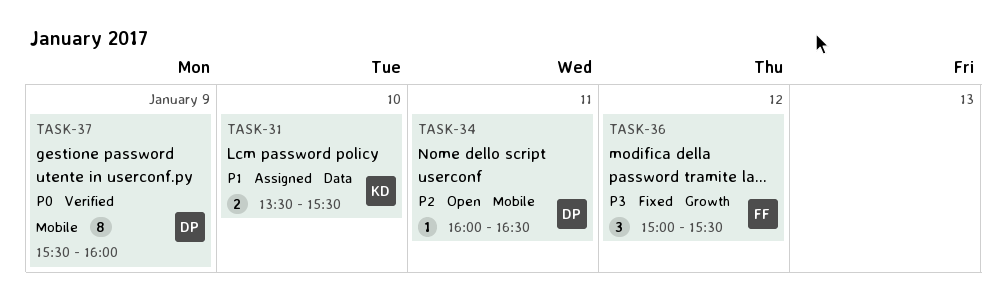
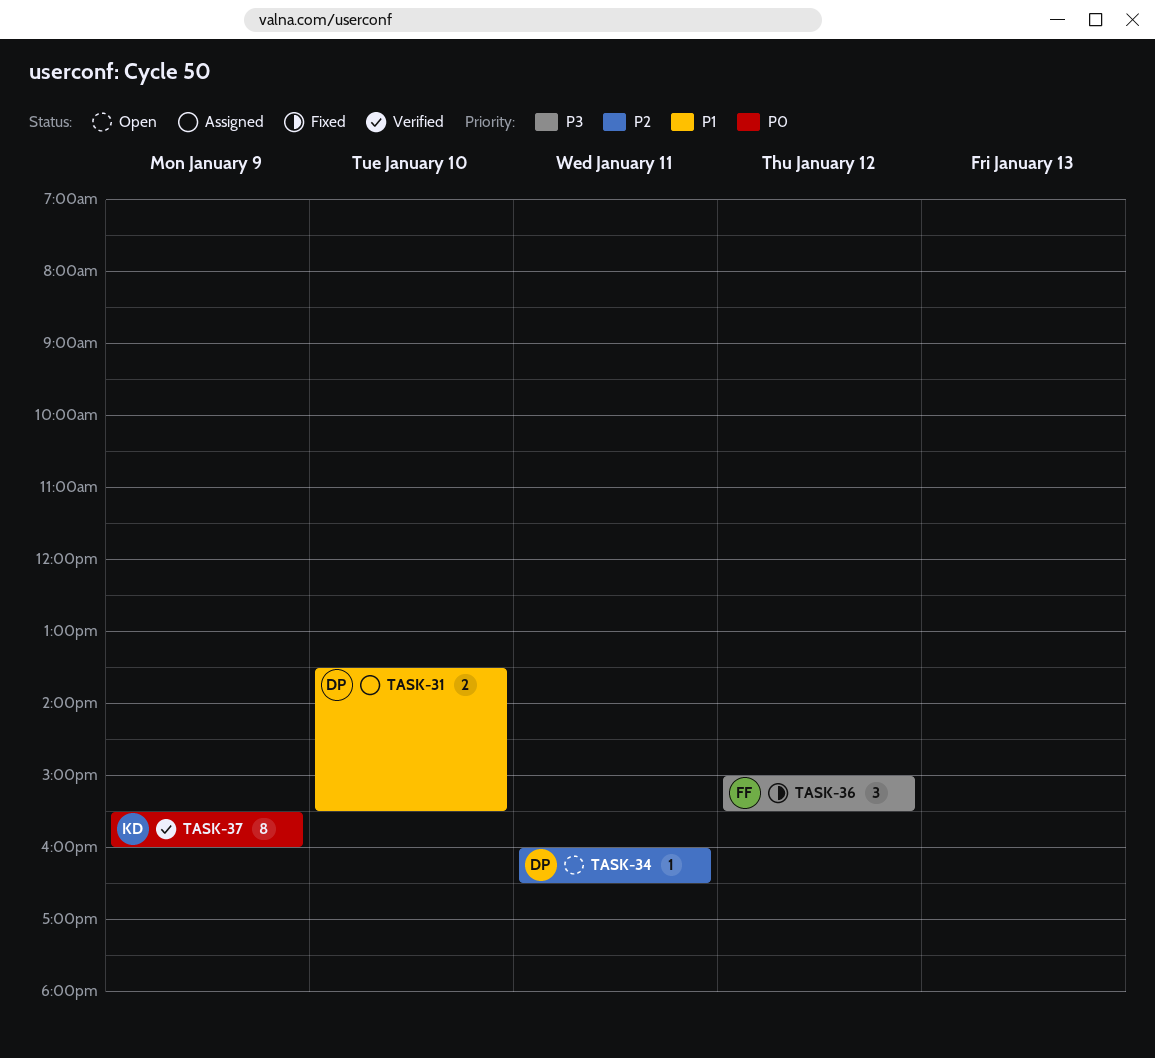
TASK-31, owner: KD -> DP
TASK-37, owner: DP -> KD

